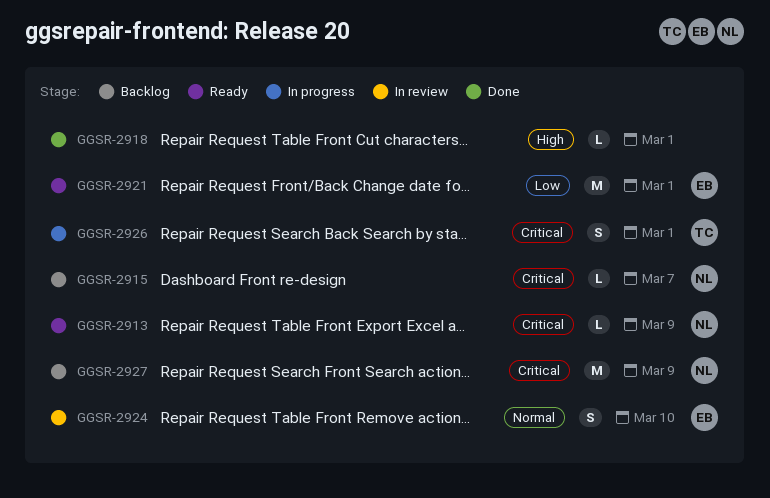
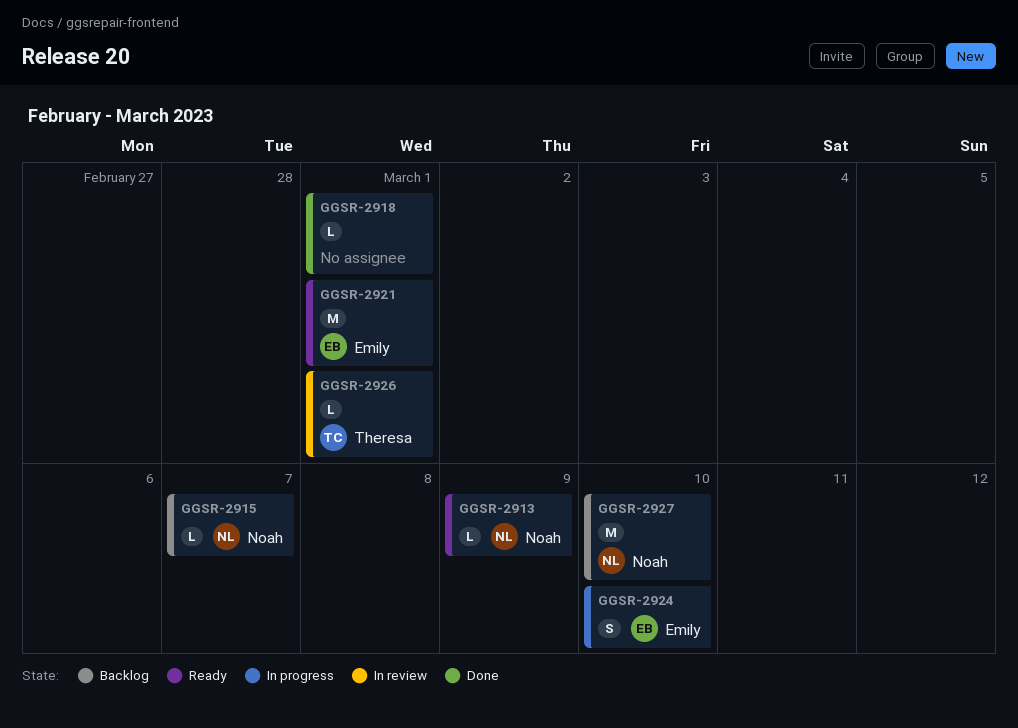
GGSR-2924, status: In review -> In progress
GGSR-2926, status: In progress -> In review
GGSR-2926, estimate: S -> L
GGSR-2927, due: Mar 9 -> Mar 10

